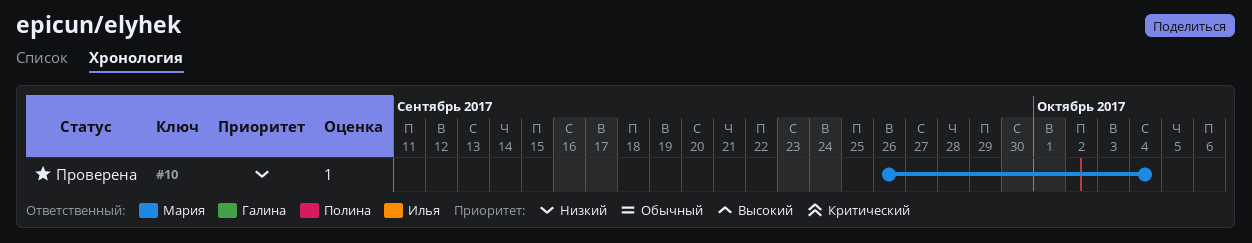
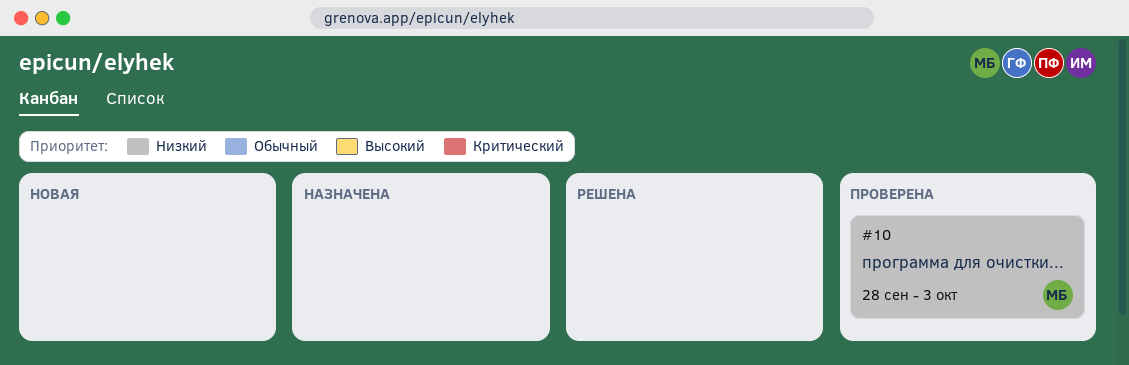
#10, start: Sep 26 -> Sep 28
#10, due: Oct 4 -> Oct 3

